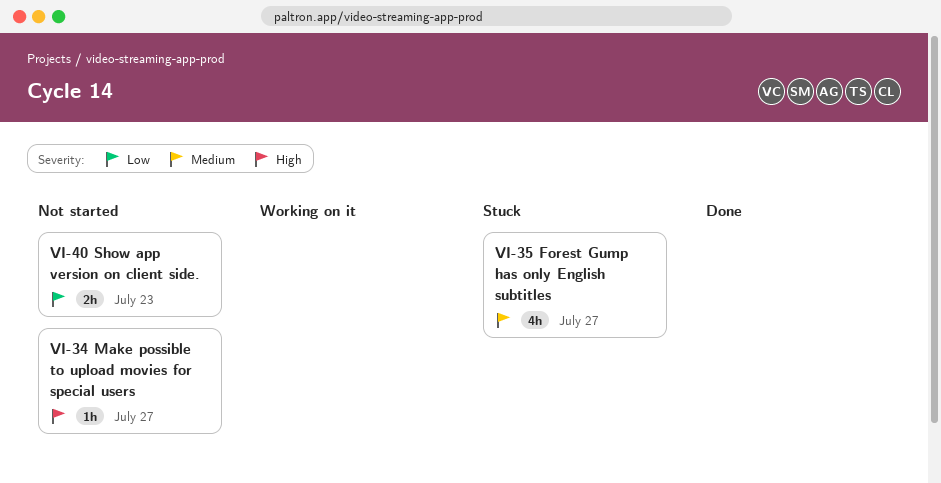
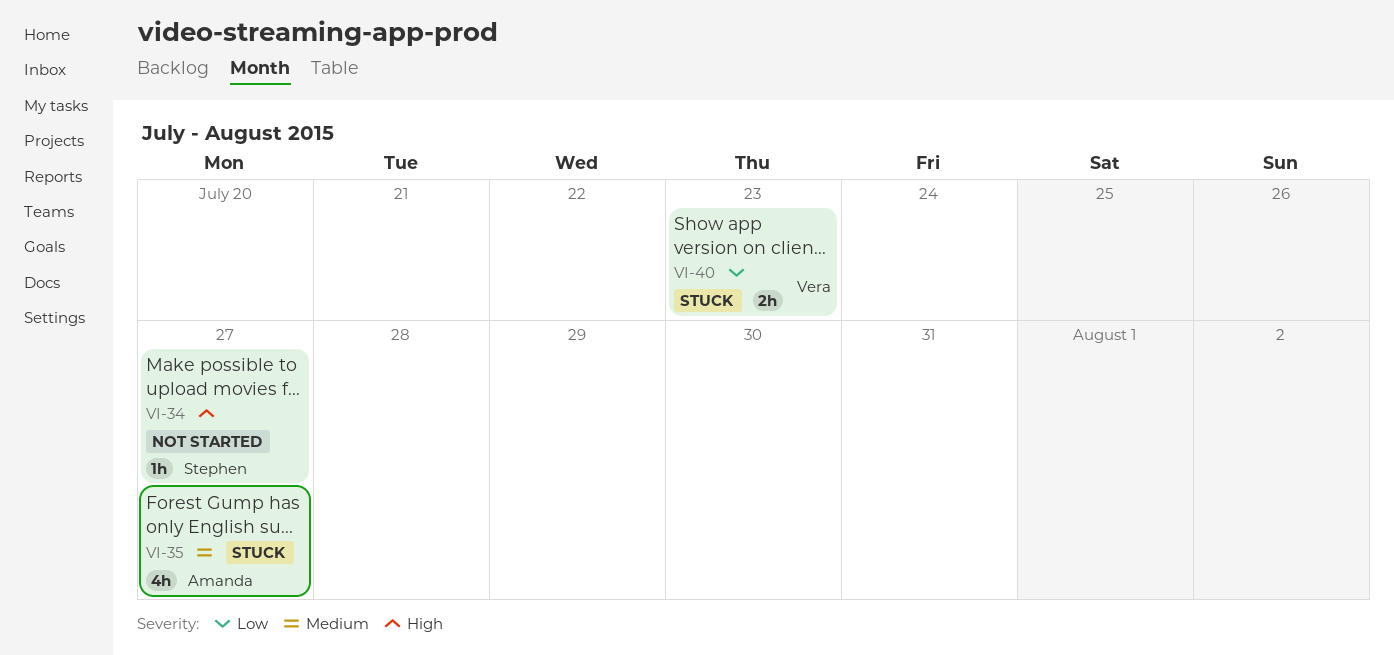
VI-40, status: Not started -> Stuck

